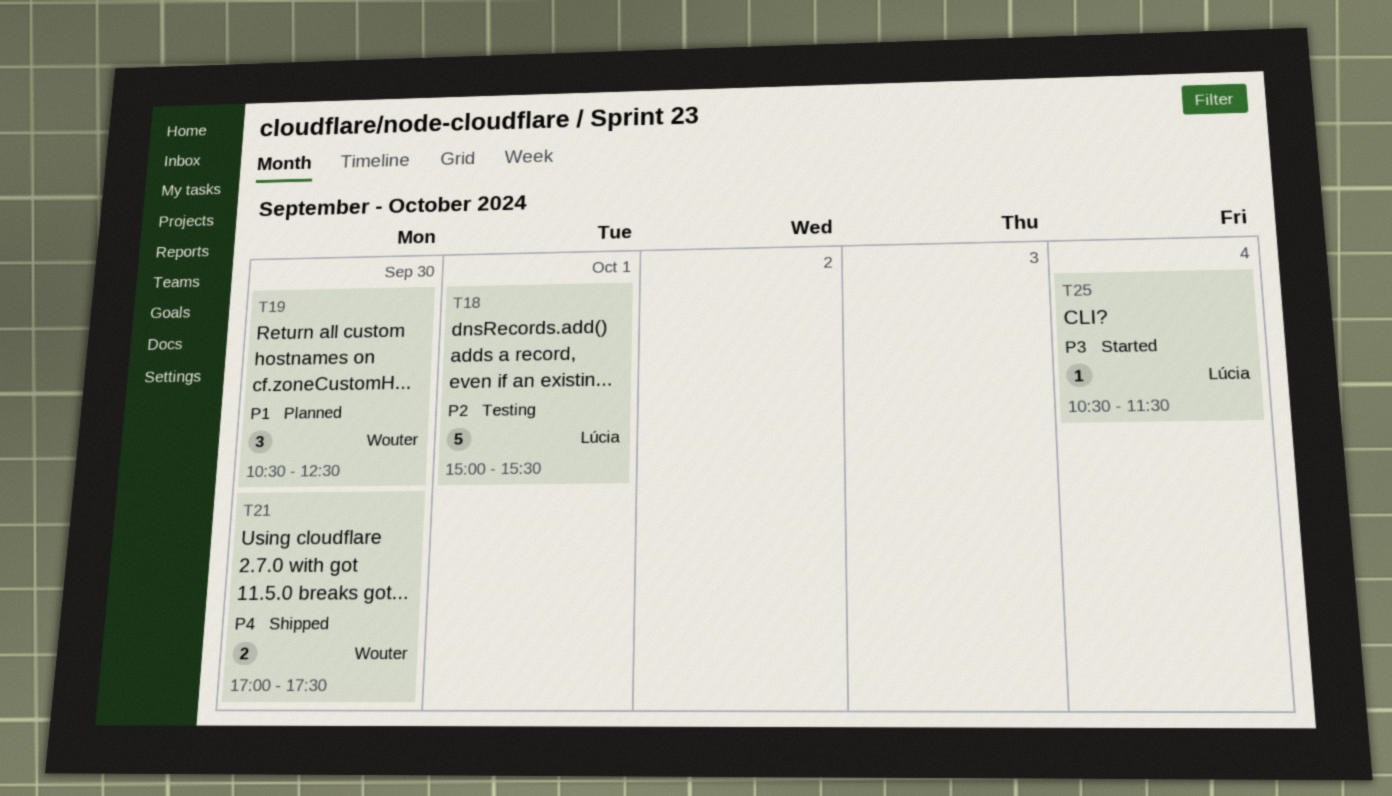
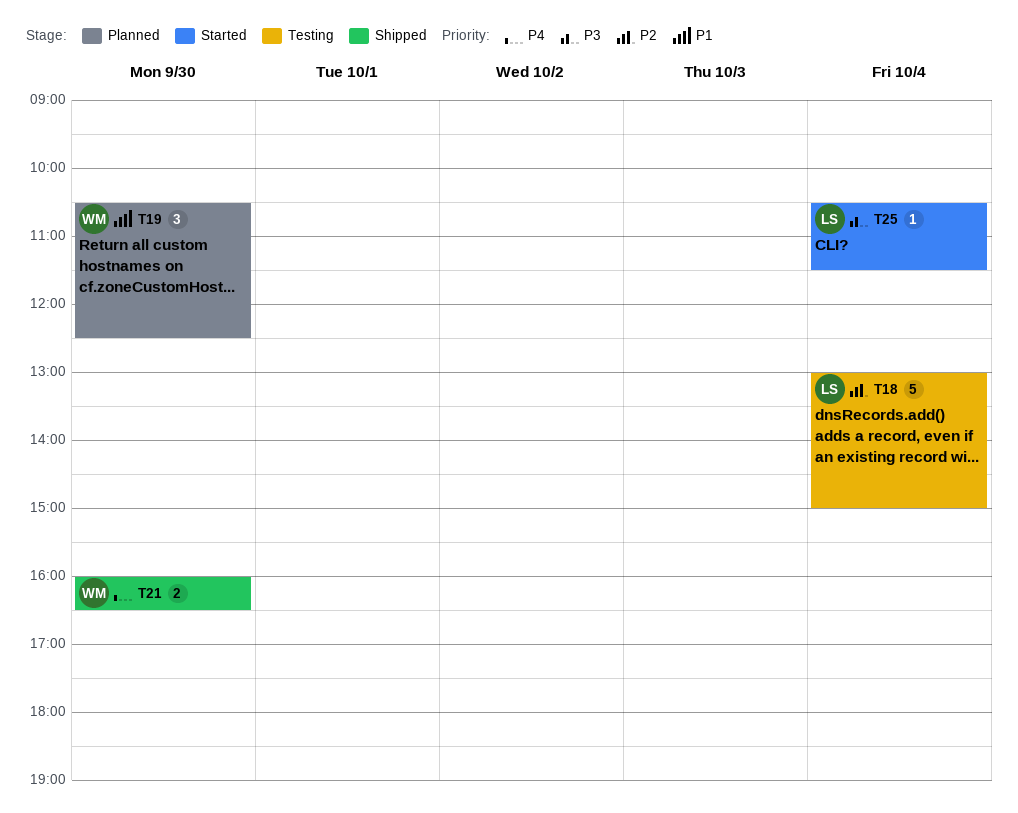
T18, day: Oct 1 -> Oct 4
T18, begins: 15:00 -> 13:00
T18, ends: 15:30 -> 15:00
T21, begins: 17:00 -> 16:00
T21, ends: 17:30 -> 16:30

